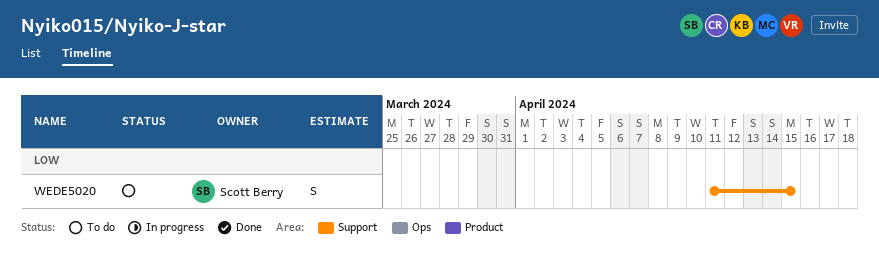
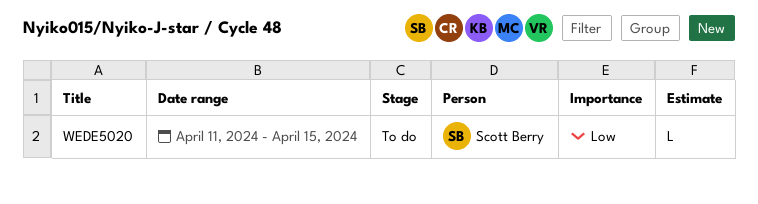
WEDE5020, estimate: S -> L

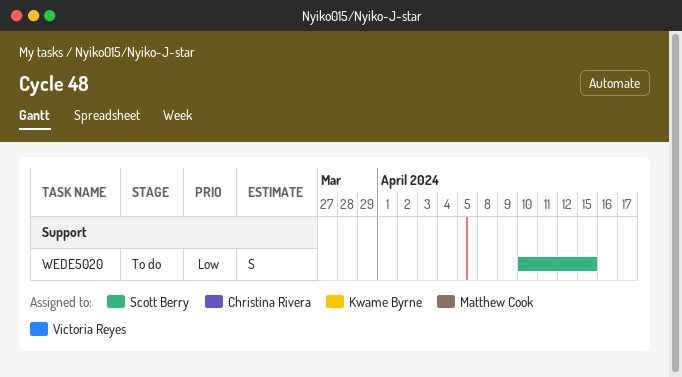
WEDE5020, estimate: L -> S
WEDE5020, start: Apr 11 -> Apr 10

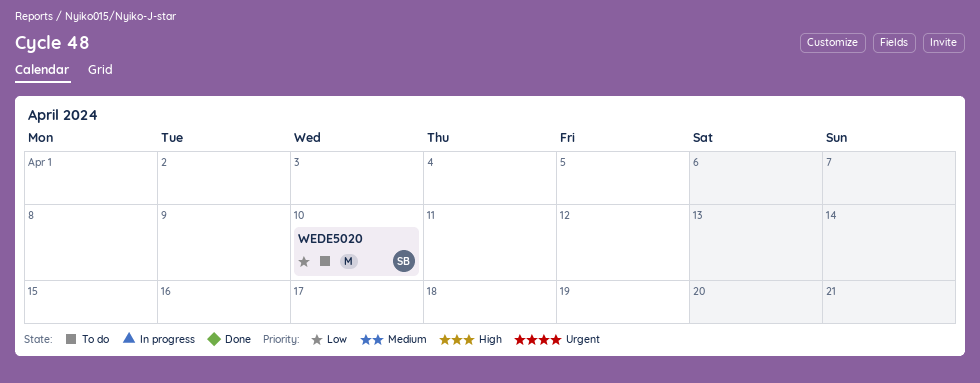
WEDE5020, estimate: S -> M
WEDE5020, due: Apr 15 -> Apr 10

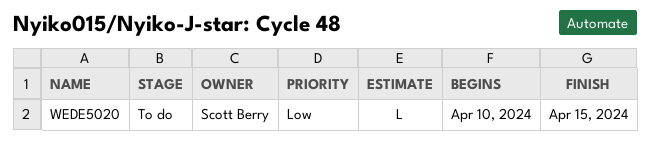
WEDE5020, estimate: M -> L
WEDE5020, due: Apr 10 -> Apr 15

